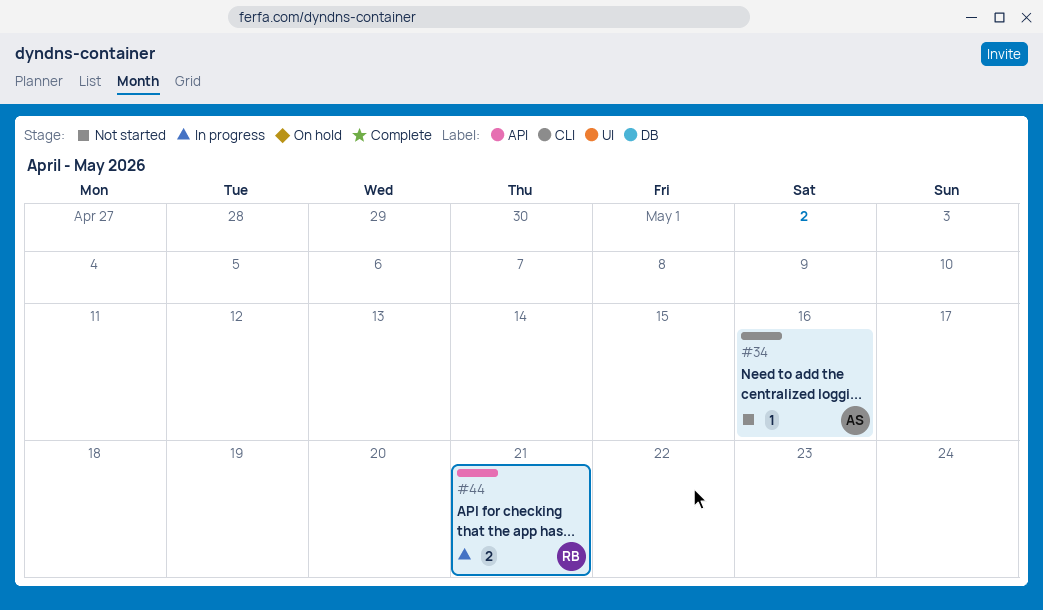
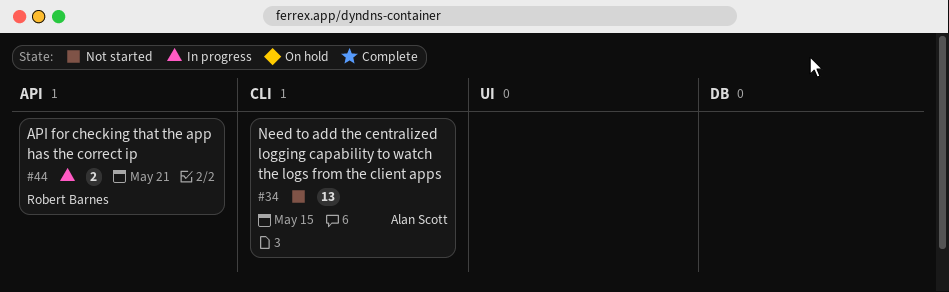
#34, estimate: 1 -> 13
#34, due: May 16 -> May 15

